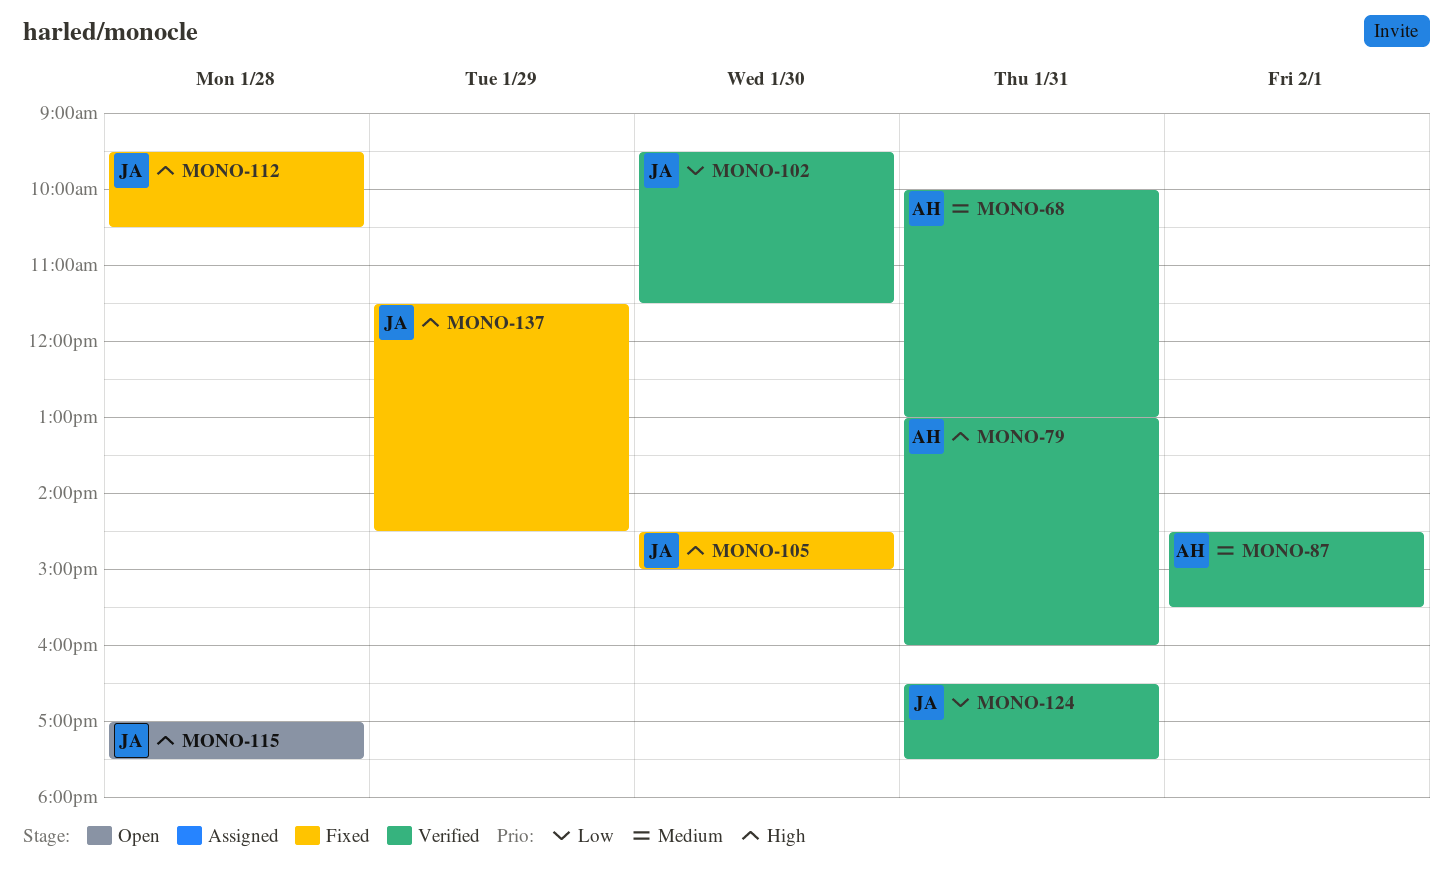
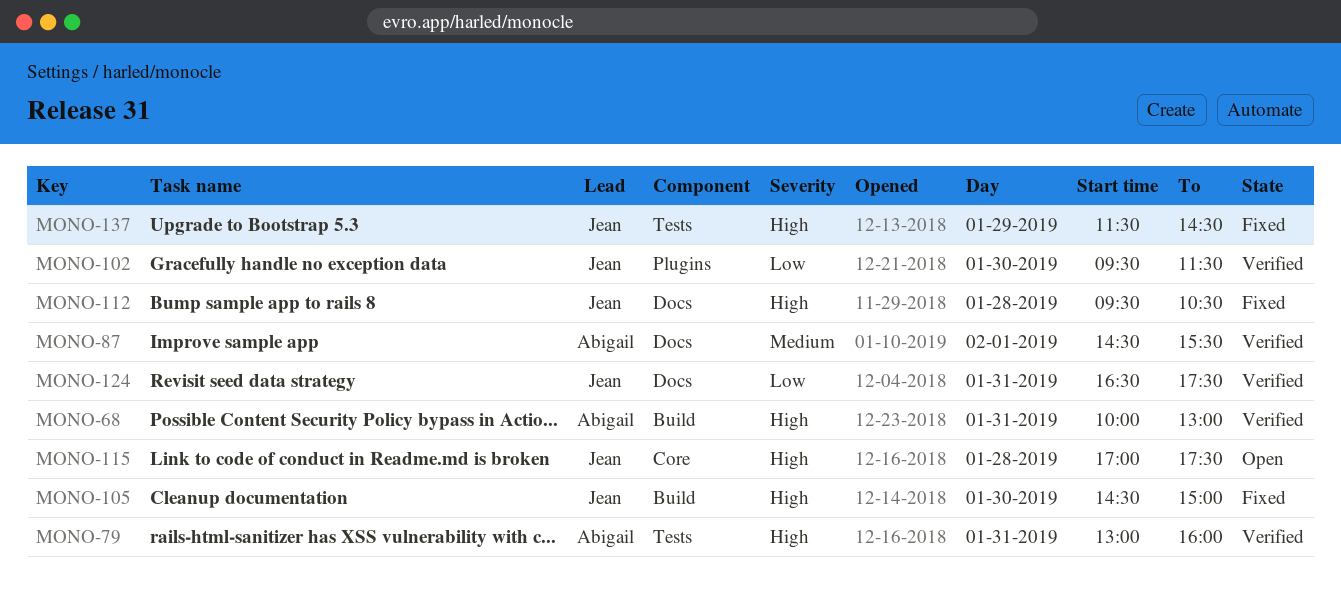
MONO-68, priority: Medium -> High

